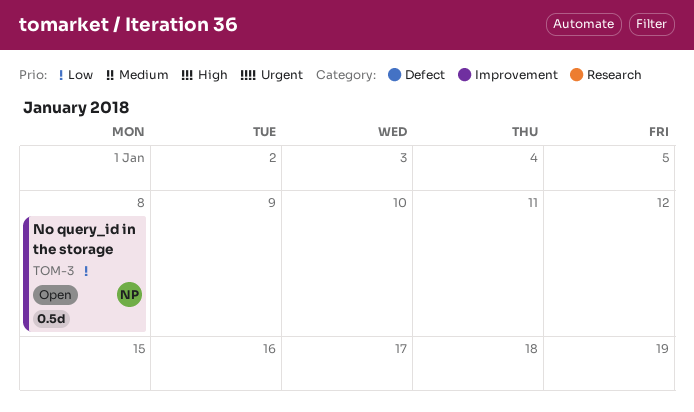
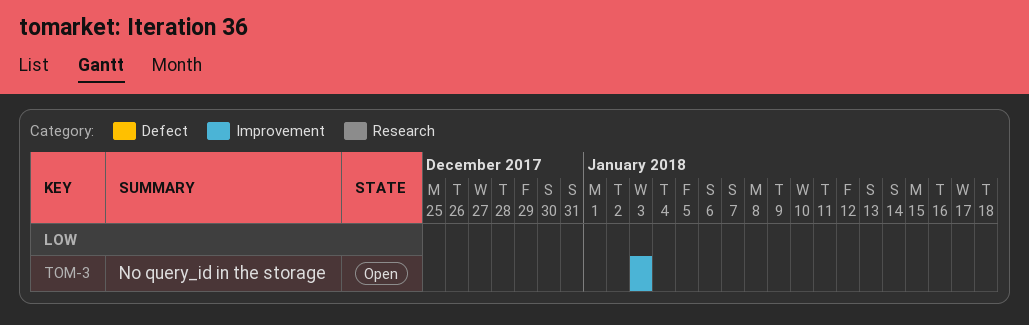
TOM-3, due: Jan 8 -> Jan 3

